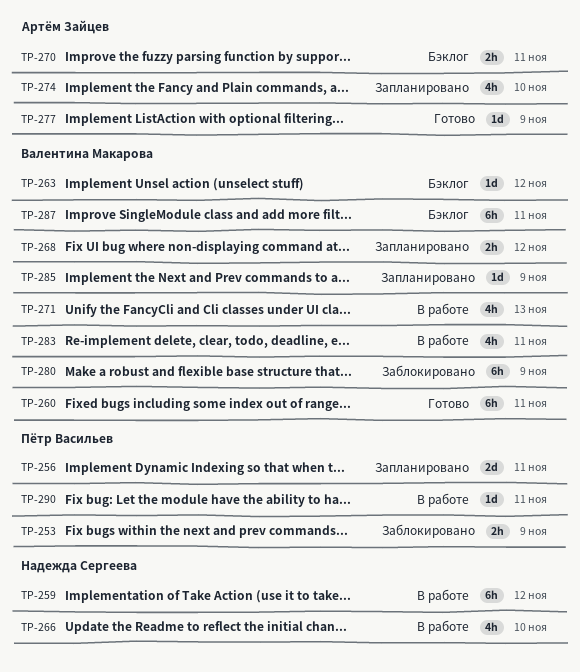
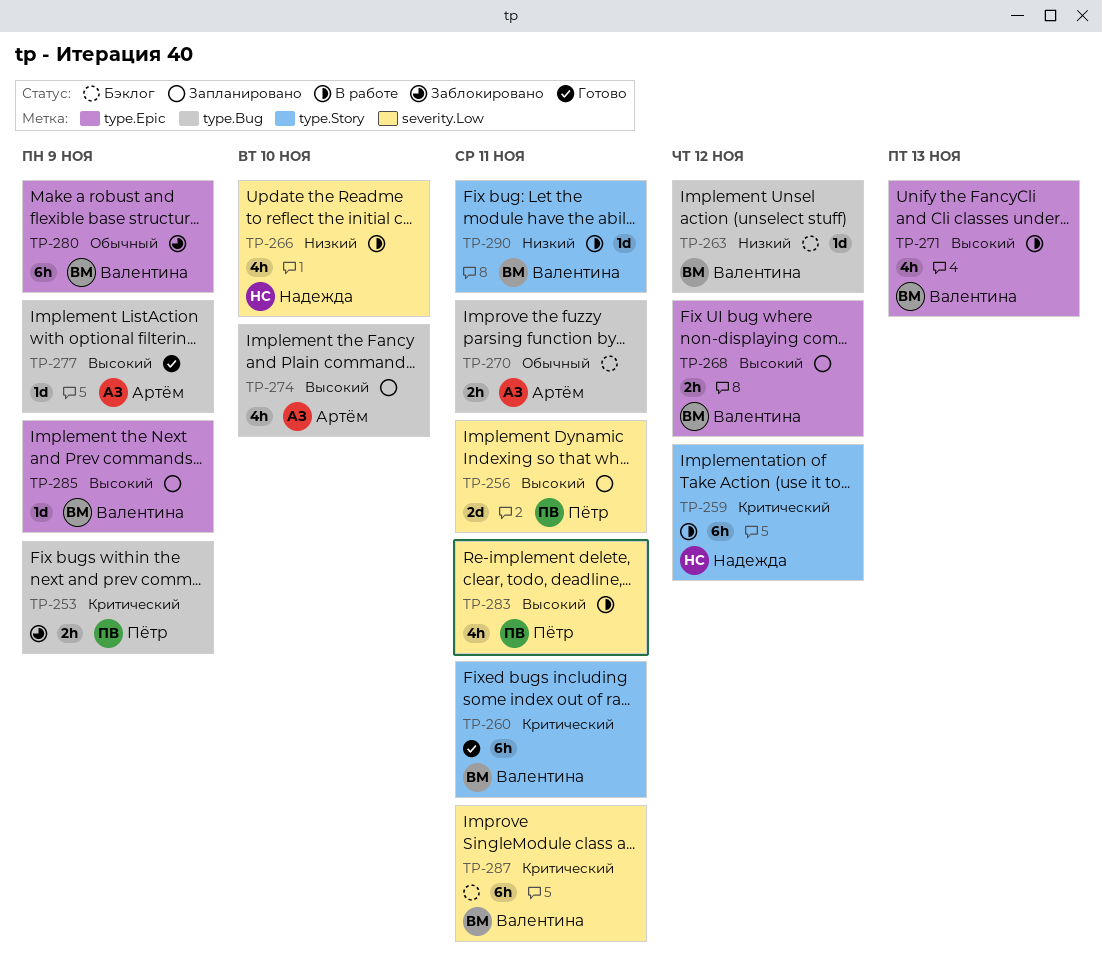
TP-283, owner: Валентина Макарова -> Пётр Васильев
TP-290, owner: Пётр Васильев -> Валентина Макарова

